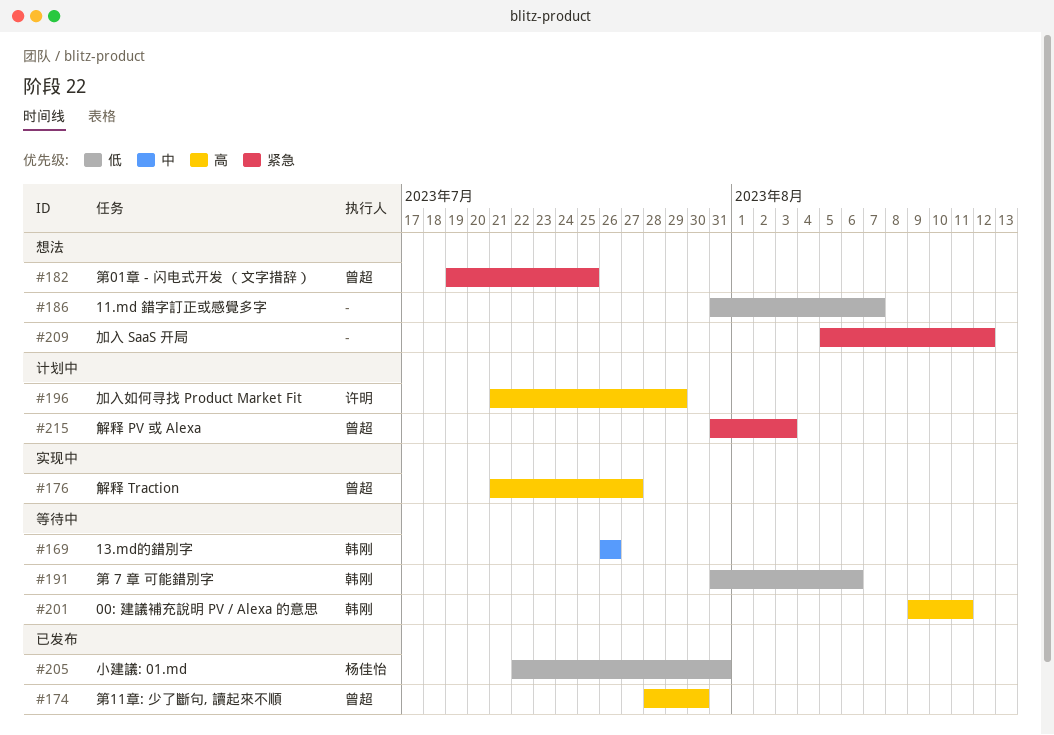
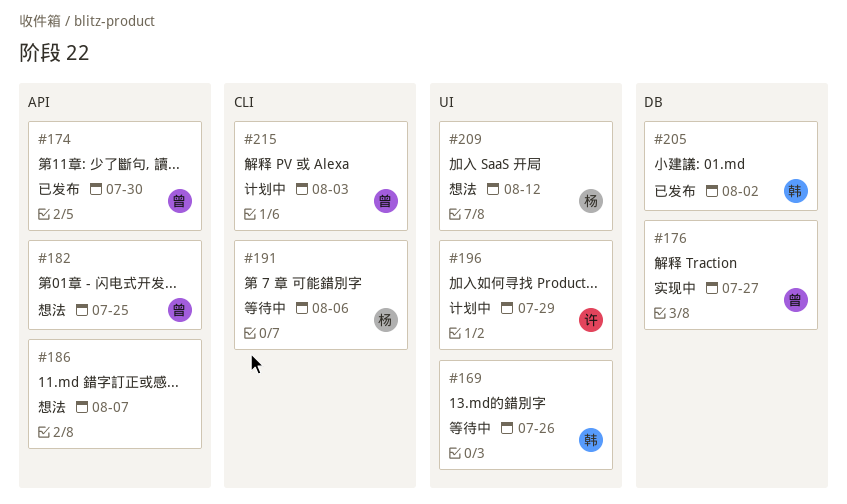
#191, owner: 韩刚 -> 杨佳怡
#201: present -> none
#205, owner: 杨佳怡 -> 韩刚
#205, due: Jul 31 -> Aug 2
#209, owner: none -> 杨佳怡

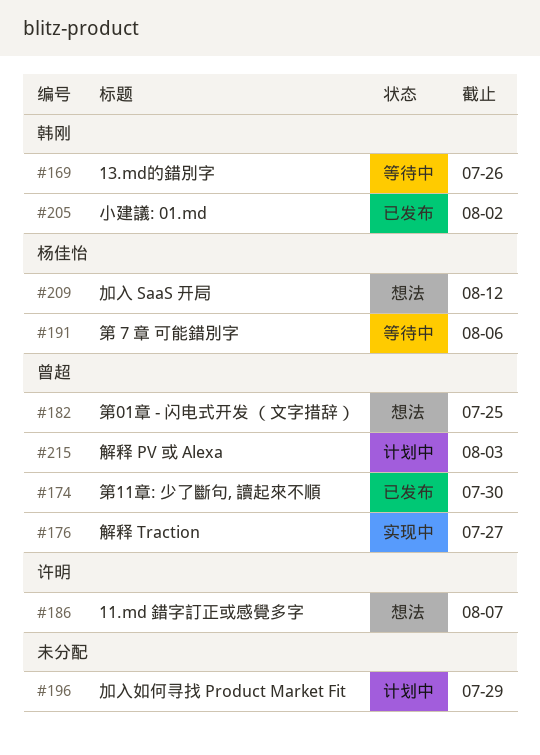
#186, owner: none -> 许明
#196, owner: 许明 -> none

